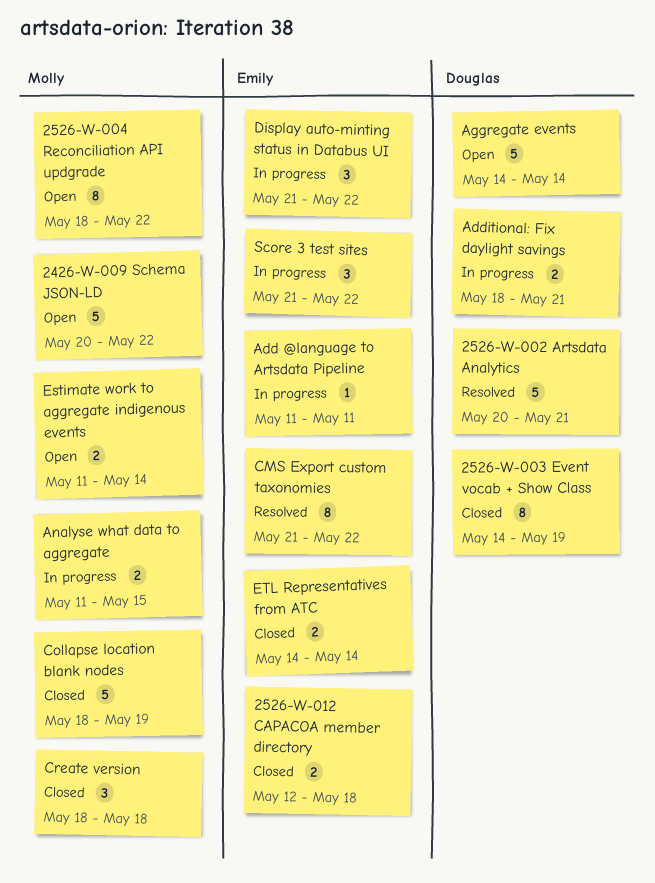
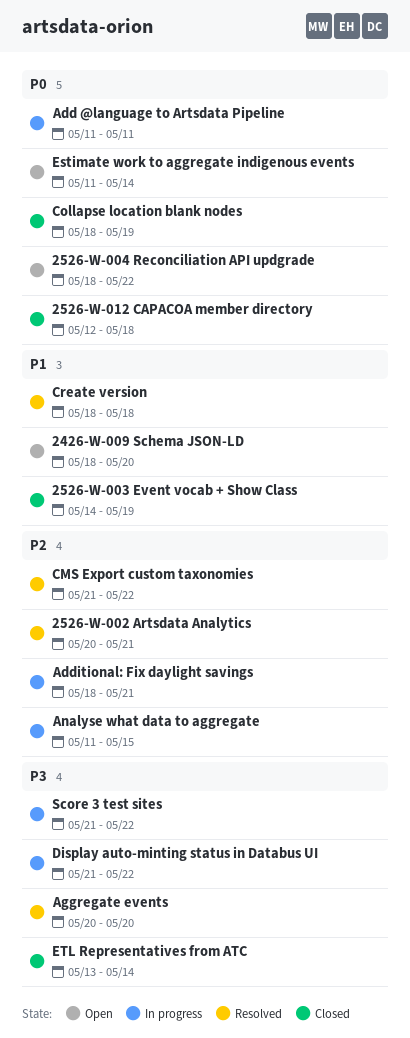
2426-W-009 Schema JSON-LD, start: May 20 -> May 18
2426-W-009 Schema JSON-LD, due: May 22 -> May 20
Aggregate events, status: Open -> Resolved
Aggregate events, start: May 14 -> May 20
Aggregate events, due: May 14 -> May 20
Create version, status: Closed -> Resolved
ETL Representatives from ATC, start: May 14 -> May 13

